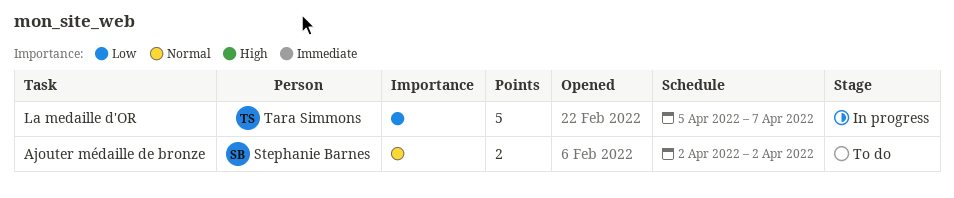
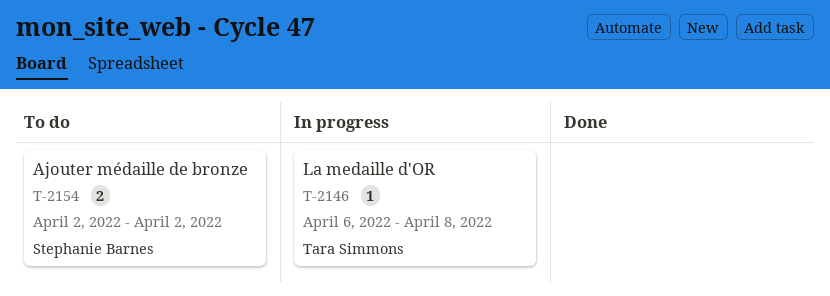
La medaille d'OR, estimate: 5 -> 1
La medaille d'OR, start: Apr 5 -> Apr 6
La medaille d'OR, due: Apr 7 -> Apr 8

